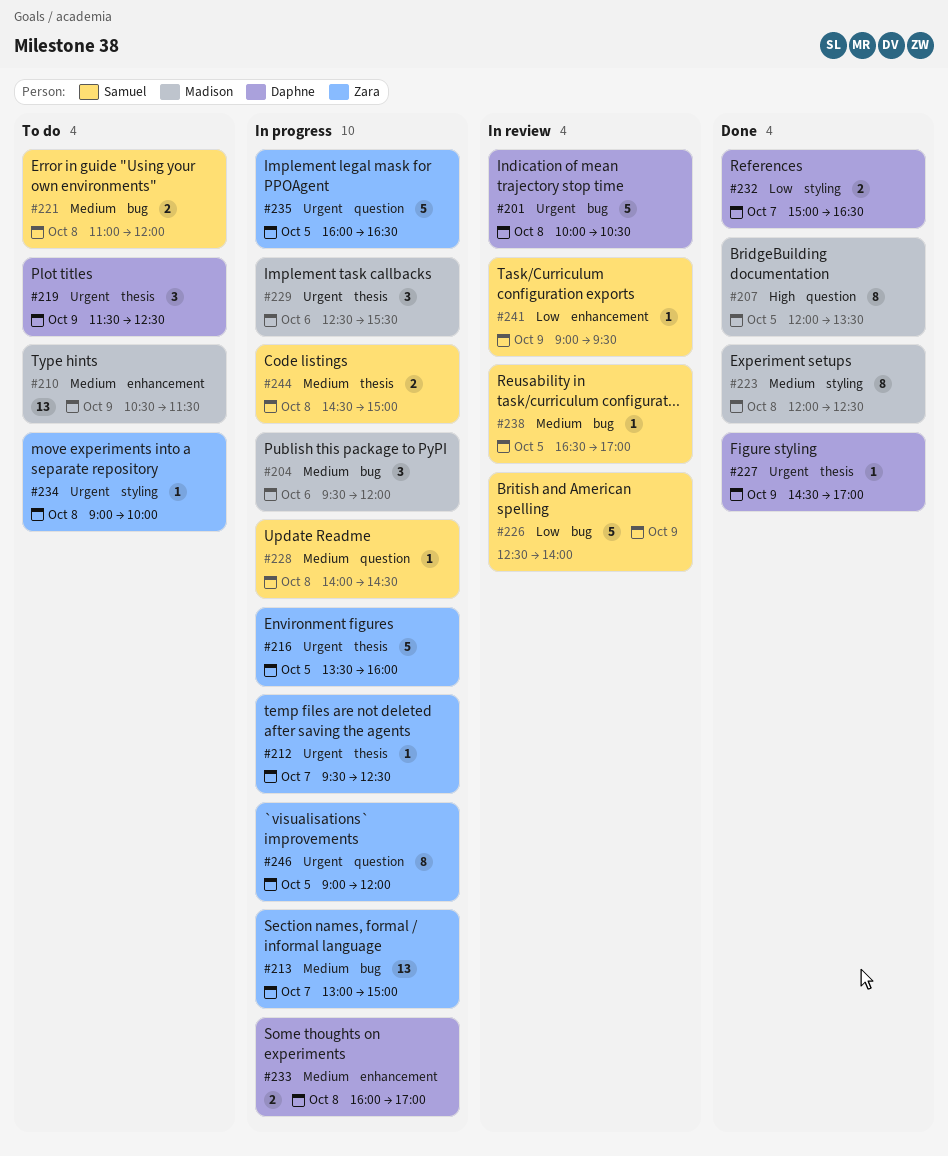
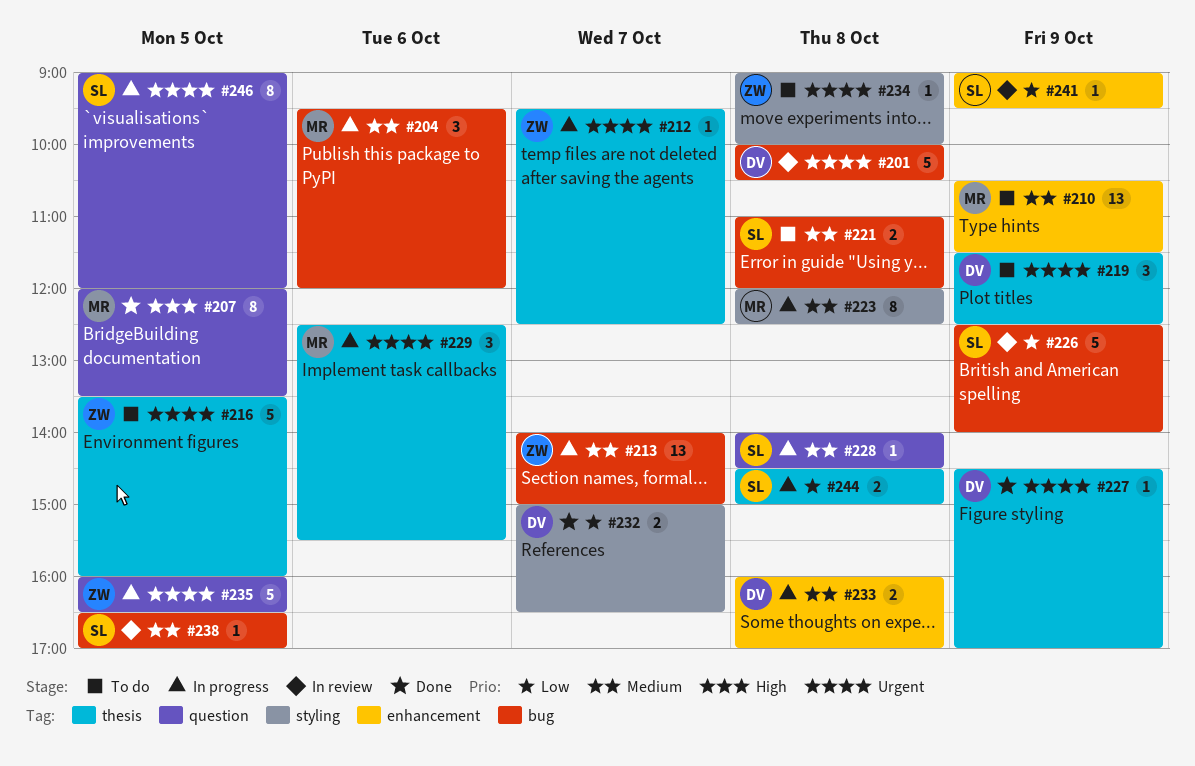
#213, begins: 13:00 -> 14:00
#216, status: In progress -> To do
#223, status: Done -> In progress
#244, priority: Medium -> Low
#246, owner: Zara -> Samuel

